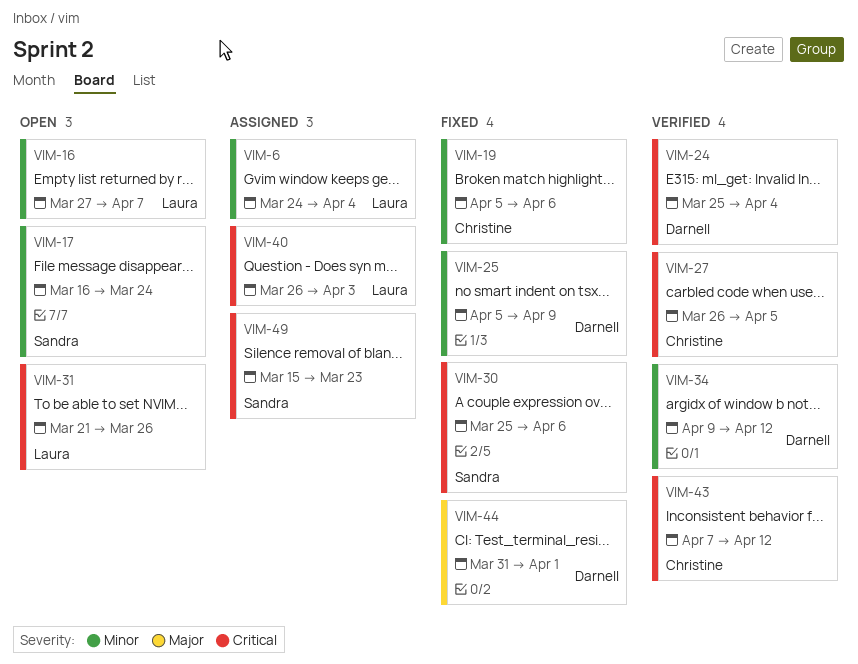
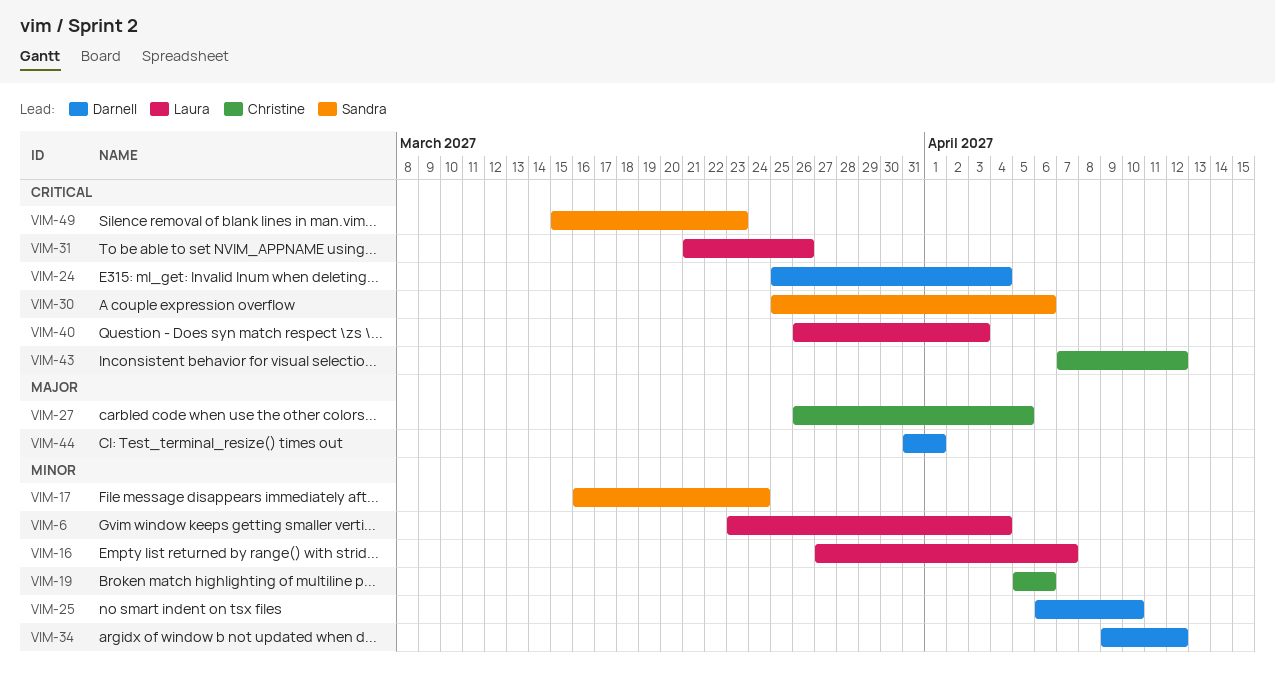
VIM-6, start: Mar 24 -> Mar 23
VIM-25, start: Apr 5 -> Apr 6
VIM-25, due: Apr 9 -> Apr 10
VIM-27, priority: Critical -> Major

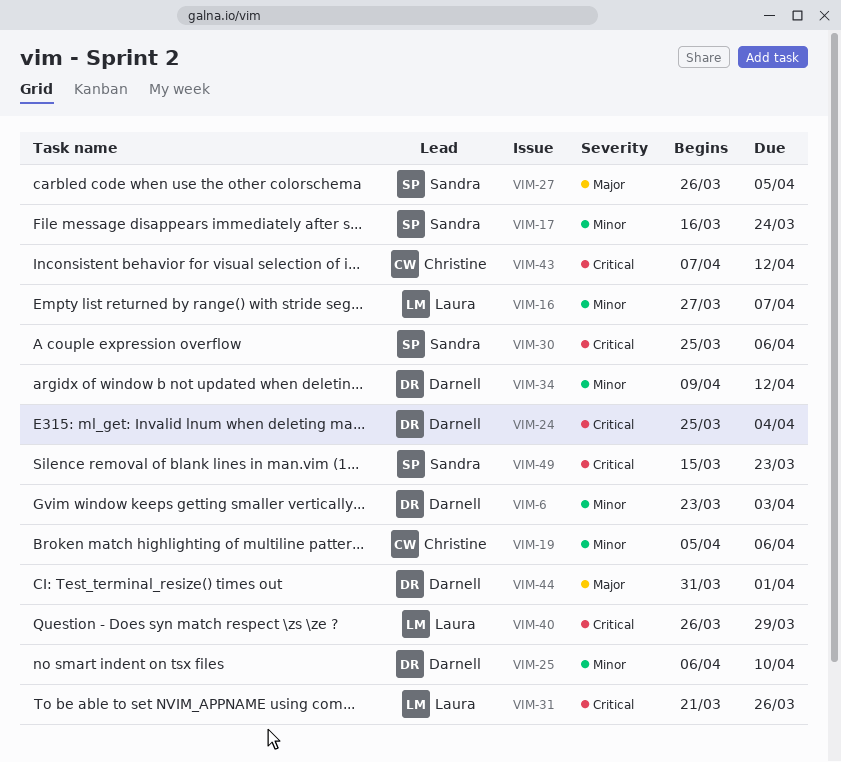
VIM-6, owner: Laura -> Darnell
VIM-6, due: Apr 4 -> Apr 3
VIM-27, owner: Christine -> Sandra
VIM-40, due: Apr 3 -> Mar 29

